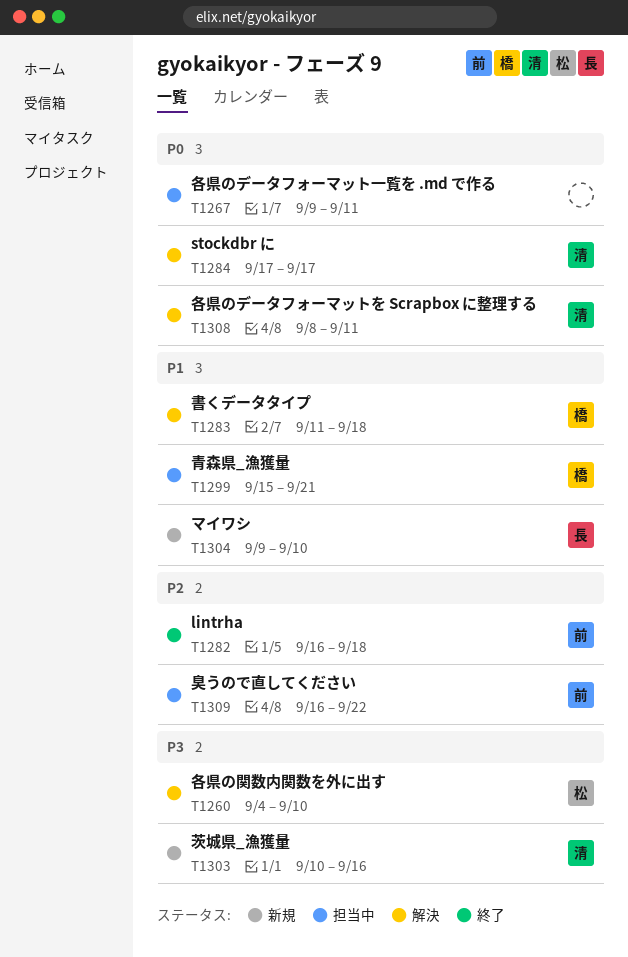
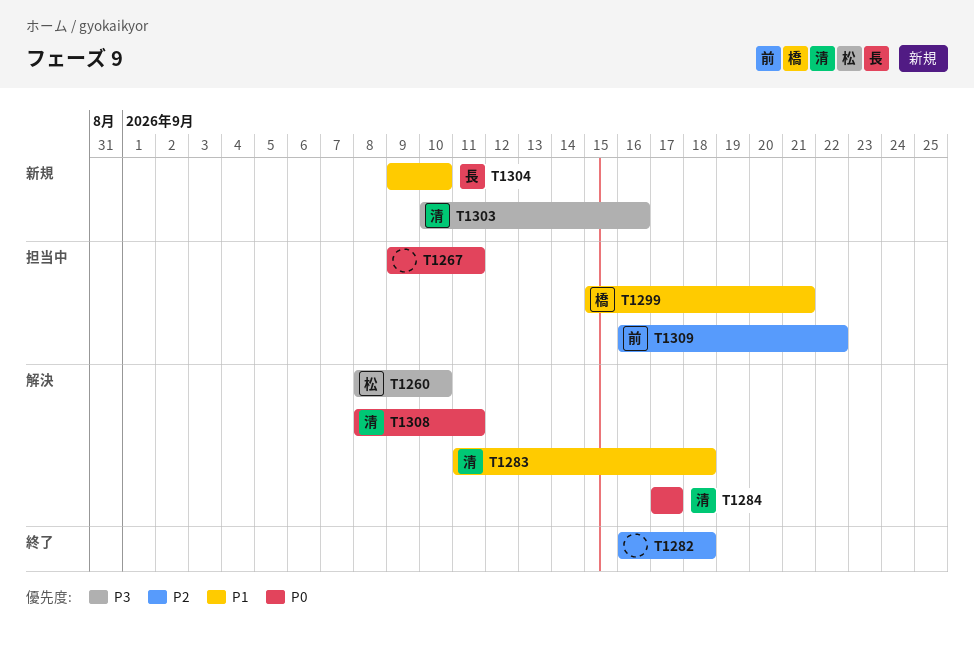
T1260, start: Sep 4 -> Sep 8
T1282, owner: 前 -> none
T1283, owner: 橋 -> 清

